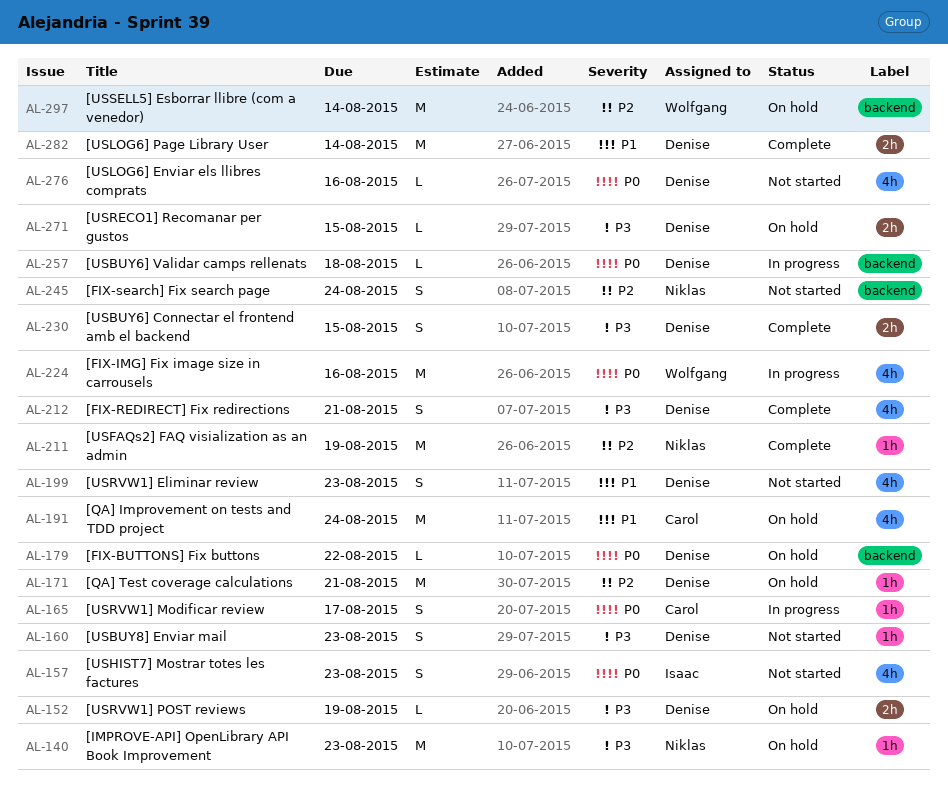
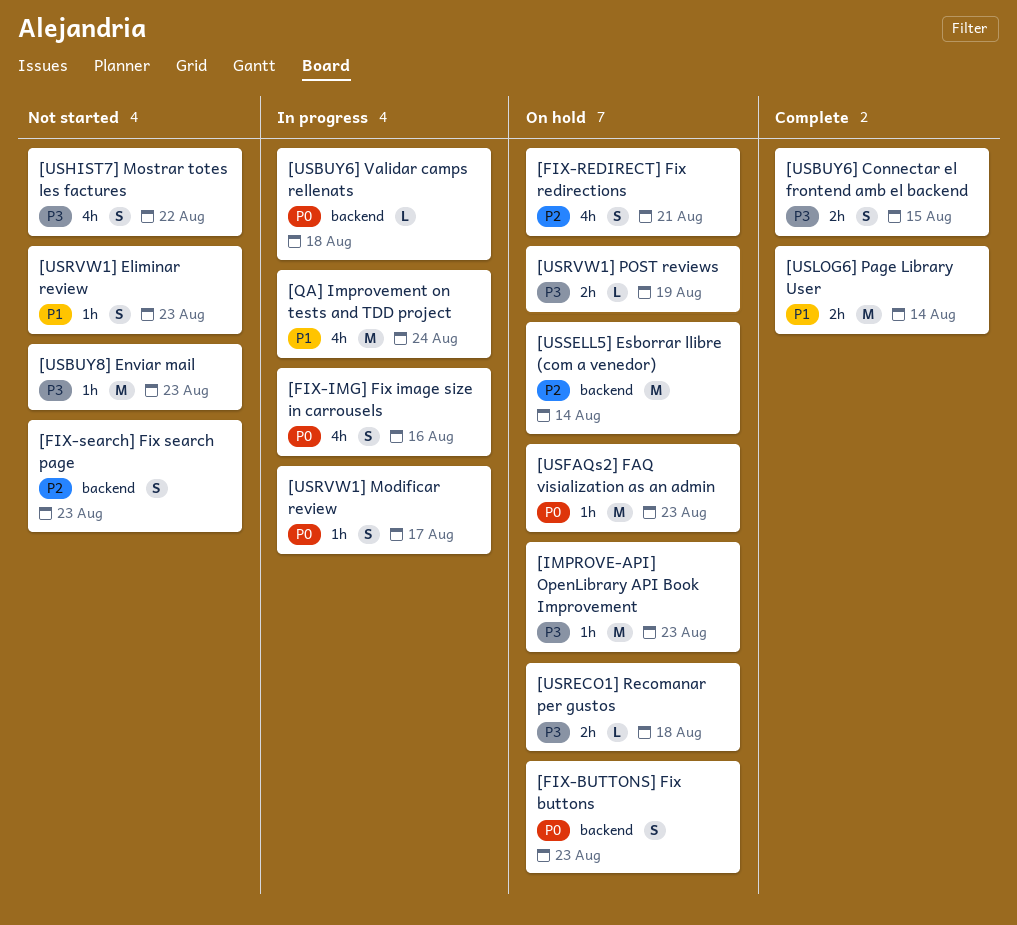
[FIX-BUTTONS] Fix buttons, estimate: L -> S
[FIX-BUTTONS] Fix buttons, due: Aug 22 -> Aug 23
[FIX-IMG] Fix image size in carrousels, estimate: M -> S
[FIX-REDIRECT] Fix redirections, status: Complete -> On hold
[FIX-REDIRECT] Fix redirections, priority: P3 -> P2
[FIX-search] Fix search page, due: Aug 24 -> Aug 23
[QA] Improvement on tests and TDD project, status: On hold -> In progress
[QA] Test coverage calculations: present -> none
[USBUY8] Enviar mail, estimate: S -> M
[USFAQs2] FAQ visialization as an admin, status: Complete -> On hold
[USFAQs2] FAQ visialization as an admin, priority: P2 -> P0
[USFAQs2] FAQ visialization as an admin, due: Aug 19 -> Aug 23
[USHIST7] Mostrar totes les factures, priority: P0 -> P3
[USHIST7] Mostrar totes les factures, due: Aug 23 -> Aug 22
[USLOG6] Enviar els llibres comprats: present -> none
[USRECO1] Recomanar per gustos, due: Aug 15 -> Aug 18
[USRVW1] Eliminar review, label: 4h -> 1h

